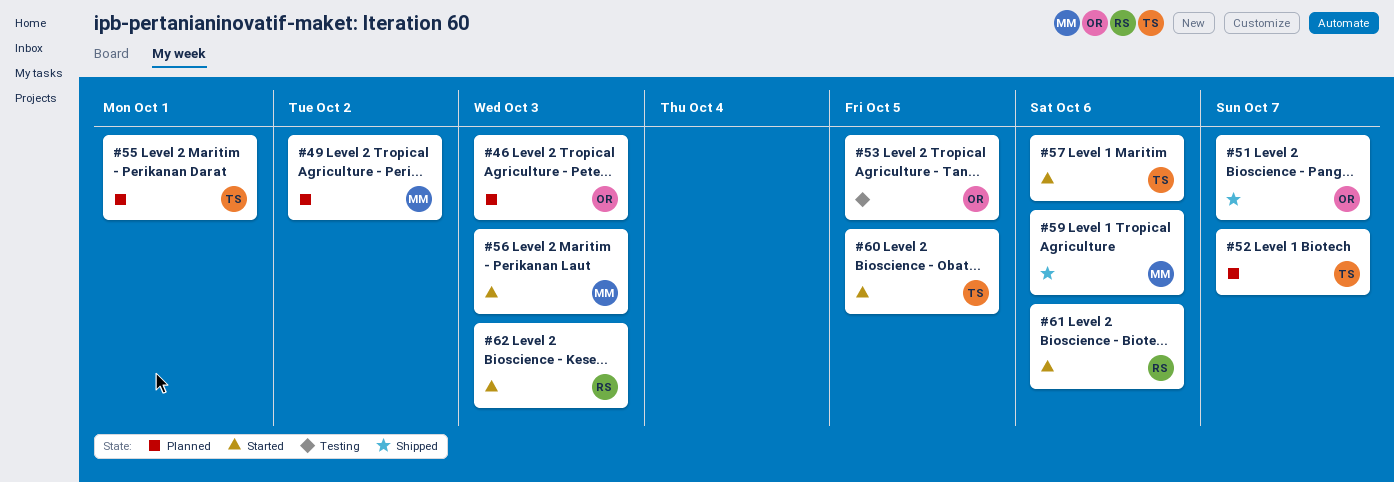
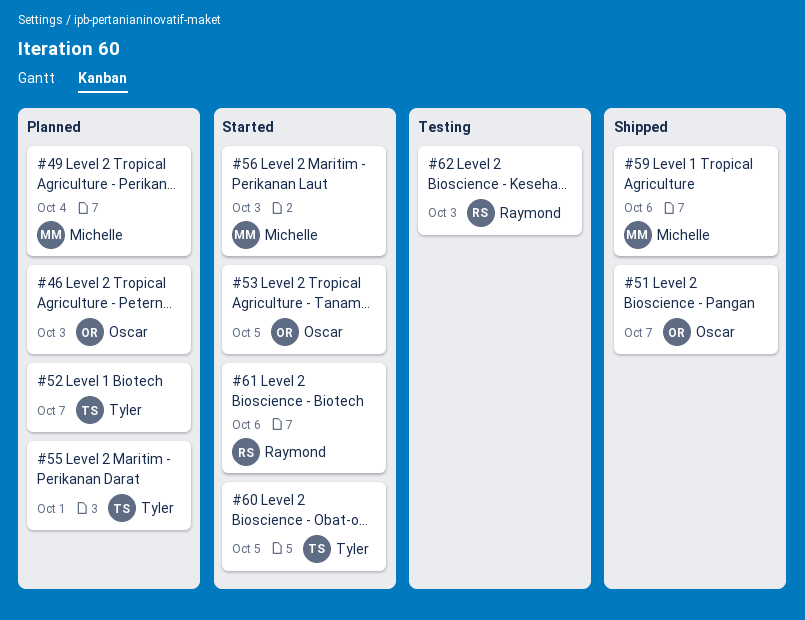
#49, due: Oct 2 -> Oct 4
#53, status: Testing -> Started
#57: present -> none
#62, status: Started -> Testing

